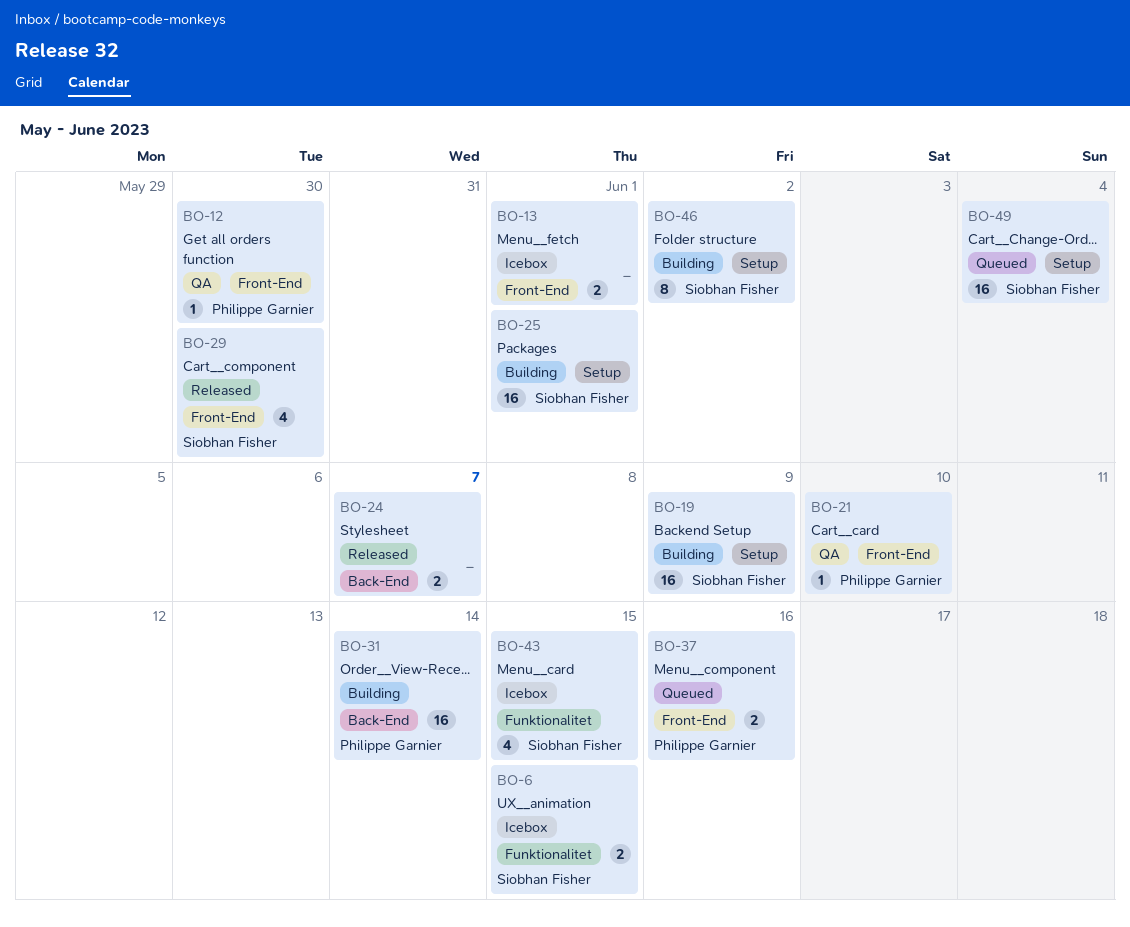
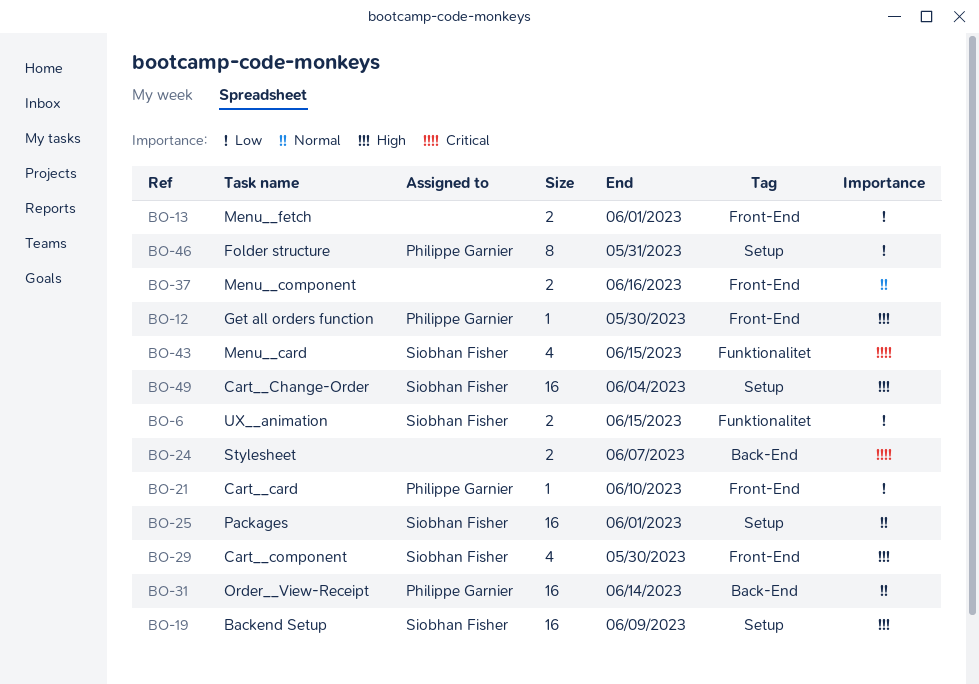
BO-37, owner: Philippe Garnier -> none
BO-46, owner: Siobhan Fisher -> Philippe Garnier
BO-46, due: Jun 2 -> May 31

